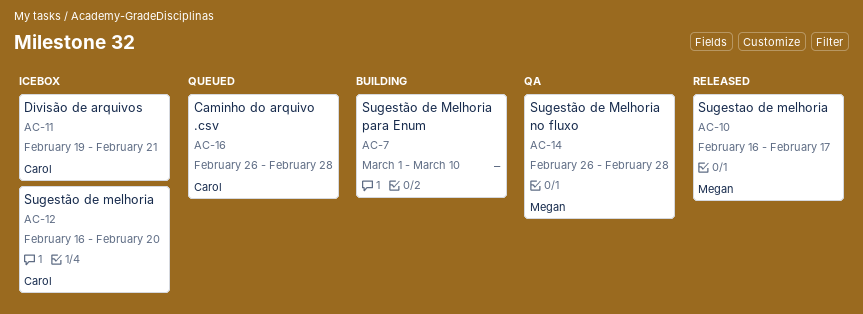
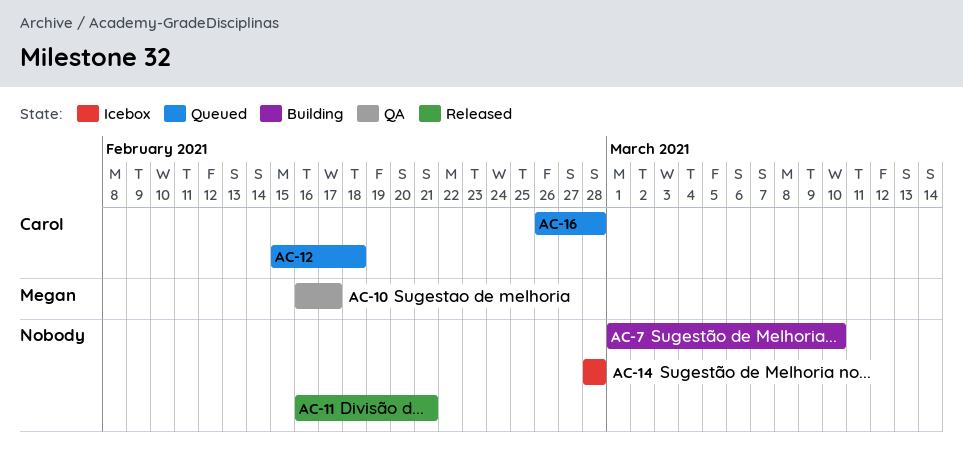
AC-10, status: Released -> QA
AC-11, status: Icebox -> Released
AC-11, owner: Carol -> none
AC-11, start: Feb 19 -> Feb 16
AC-12, status: Icebox -> Queued
AC-12, start: Feb 16 -> Feb 15
AC-12, due: Feb 20 -> Feb 18
AC-14, status: QA -> Icebox
AC-14, owner: Megan -> none
AC-14, start: Feb 26 -> Feb 28

